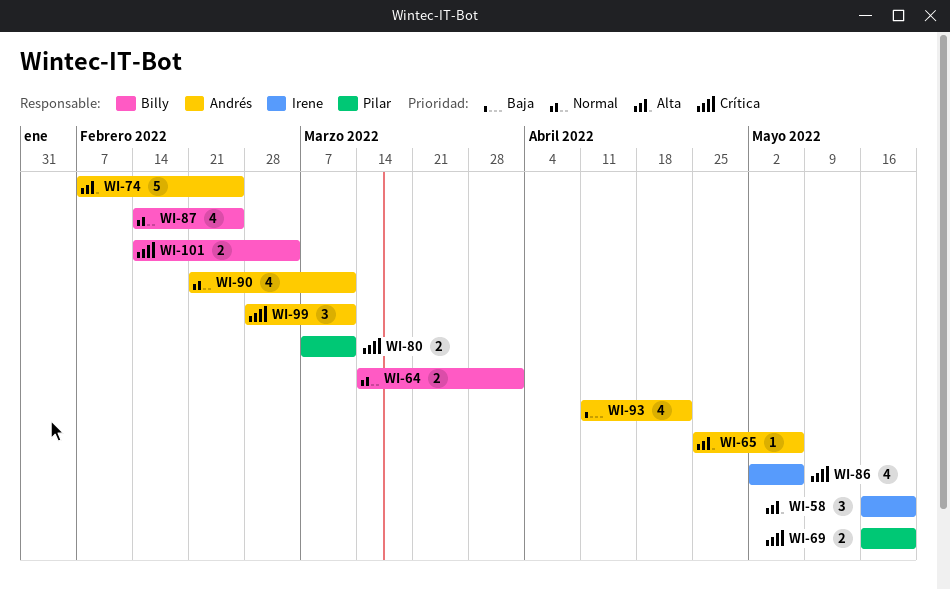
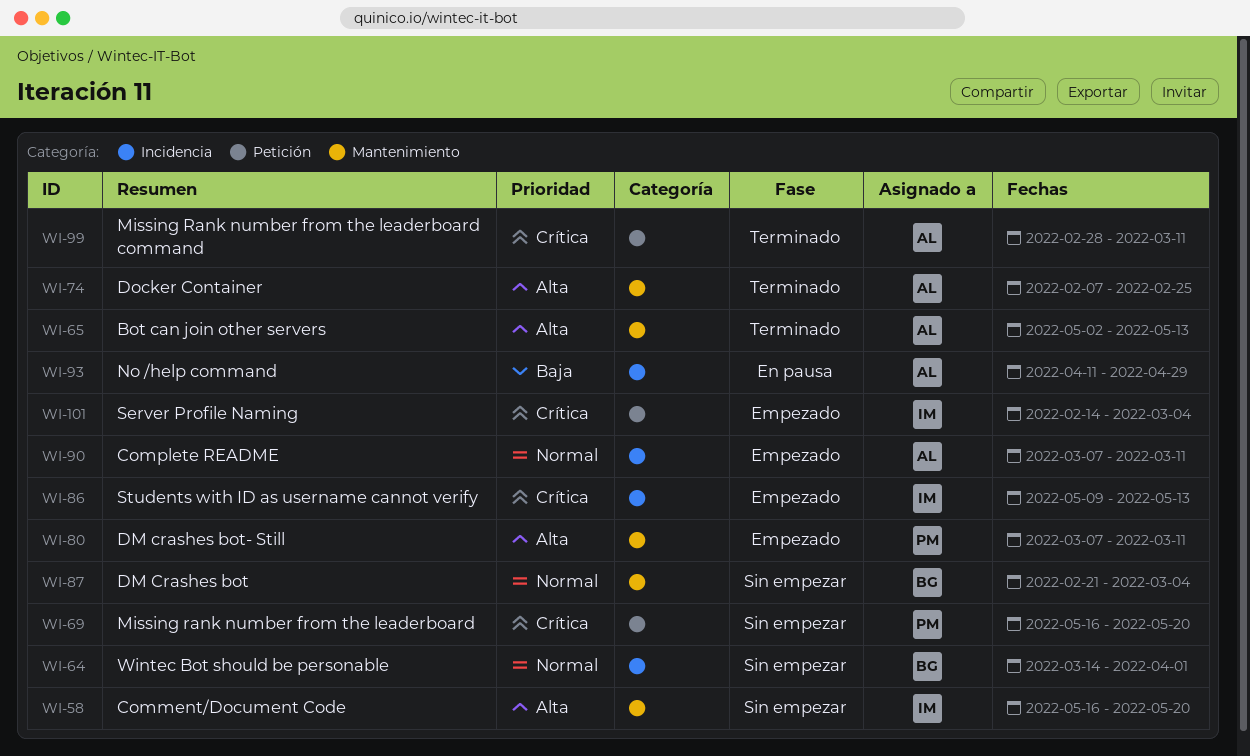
WI-65, start: Apr 25 -> May 2
WI-65, due: May 6 -> May 13
WI-80, priority: Crítica -> Alta
WI-86, start: May 2 -> May 9
WI-86, due: May 6 -> May 13
WI-87, start: Feb 14 -> Feb 21
WI-87, due: Feb 25 -> Mar 4
WI-90, start: Feb 21 -> Mar 7
WI-93, due: Apr 22 -> Apr 29
WI-101, owner: Billy -> Irene

